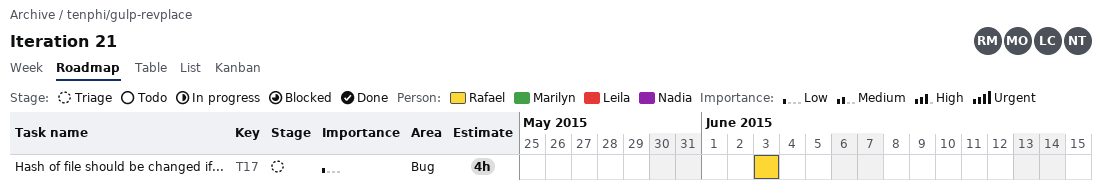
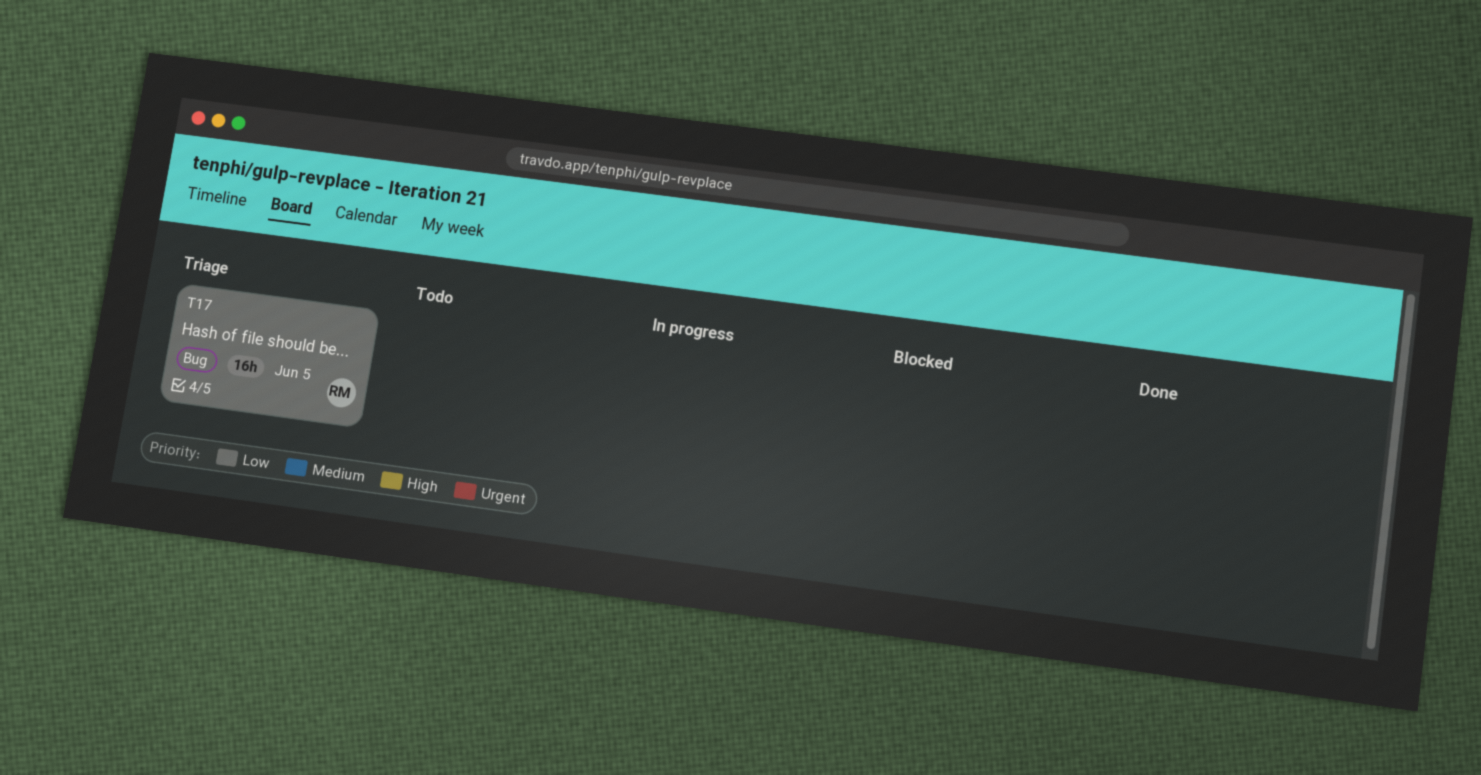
T17, estimate: 4h -> 16h
T17, due: Jun 3 -> Jun 5

